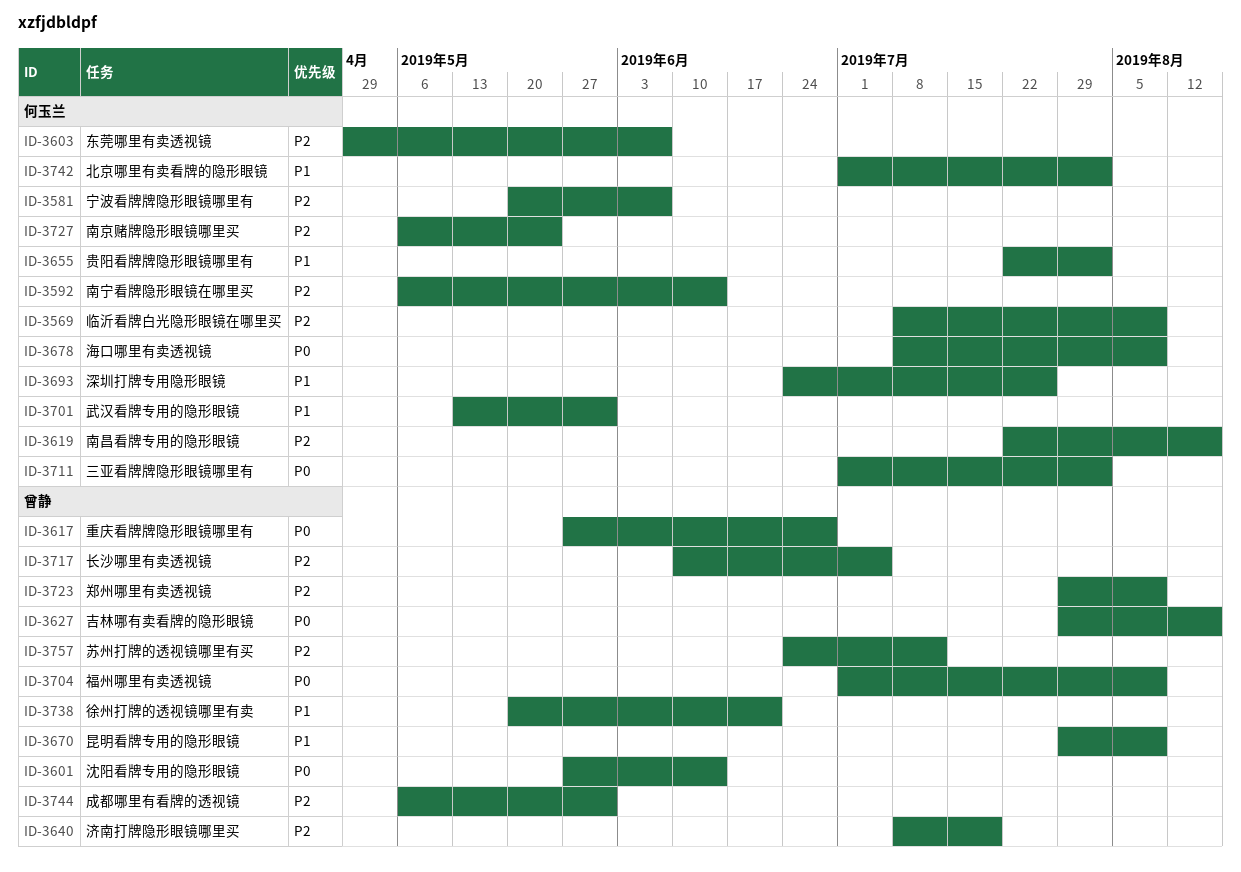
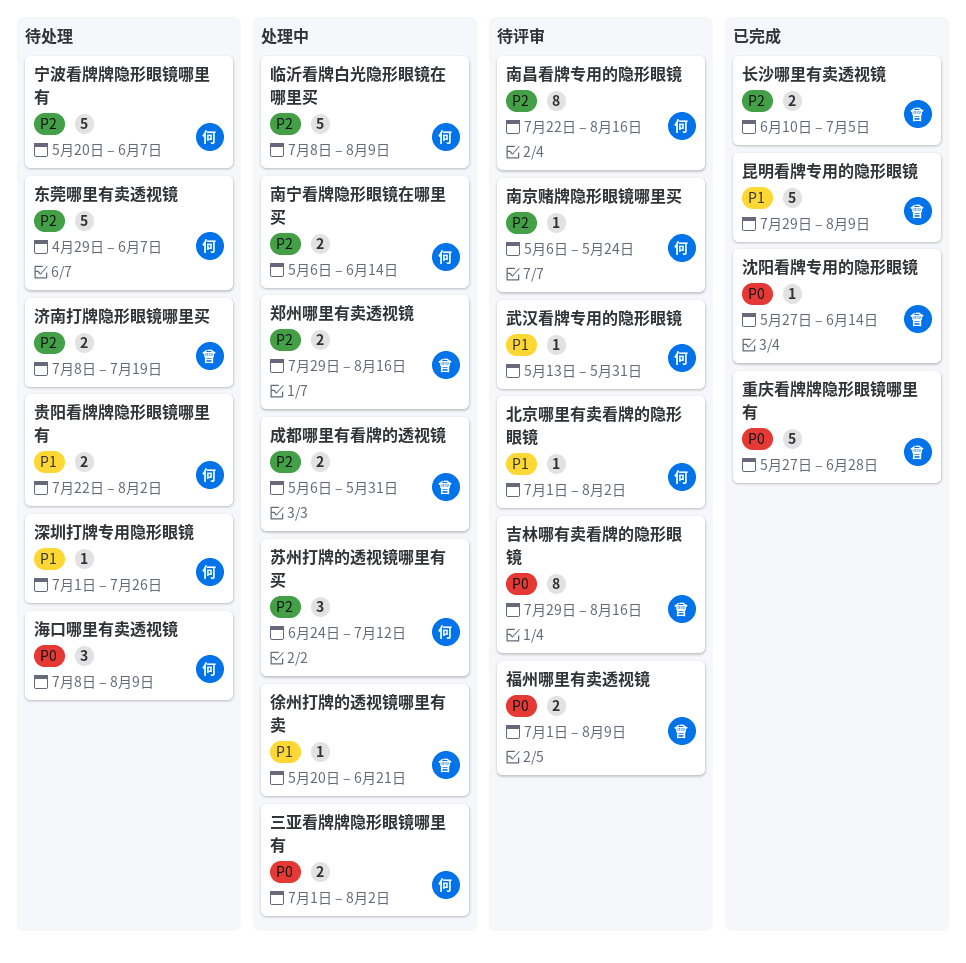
深圳打牌专用隐形眼镜, start: Jun 24 -> Jul 1
苏州打牌的透视镜哪里有买, owner: 曾静 -> 何玉兰
郑州哪里有卖透视镜, due: Aug 9 -> Aug 16

